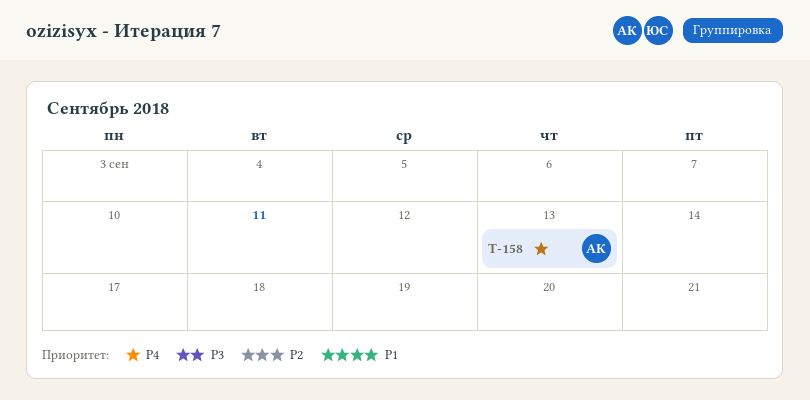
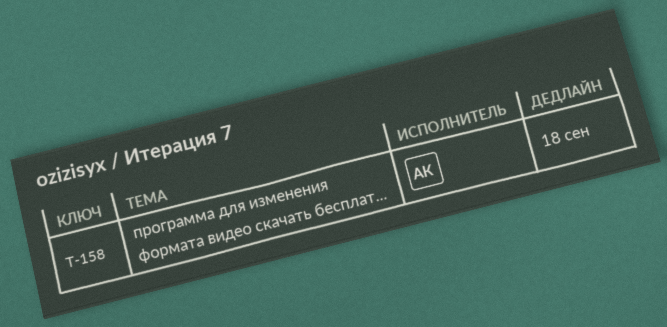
T-158, due: Sep 13 -> Sep 18

